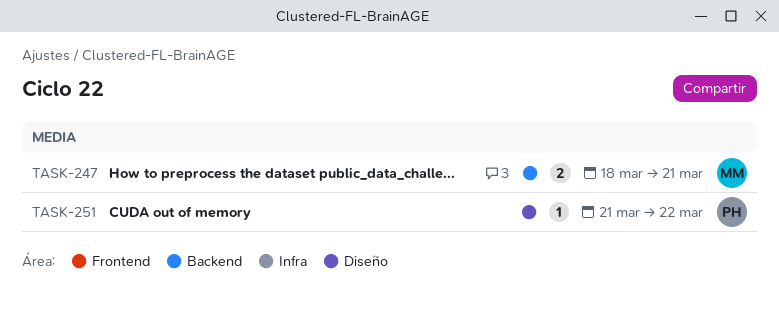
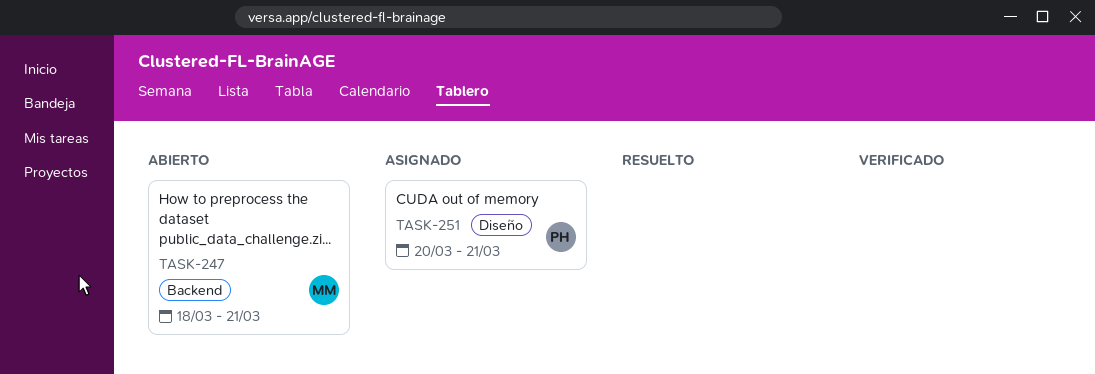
TASK-251, start: Mar 21 -> Mar 20
TASK-251, due: Mar 22 -> Mar 21

